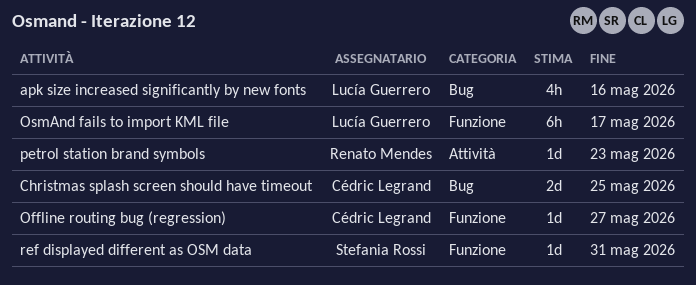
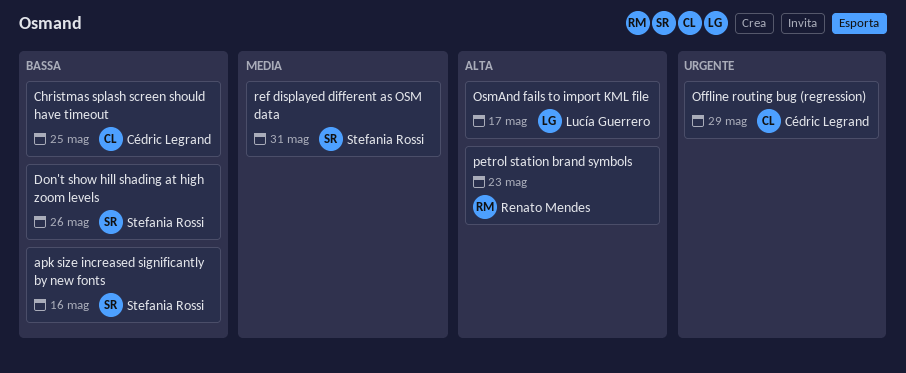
apk size increased significantly by new fonts, owner: Lucía Guerrero -> Stefania Rossi
Don't show hill shading at high zoom levels: none -> present
Offline routing bug (regression), due: May 27 -> May 29

